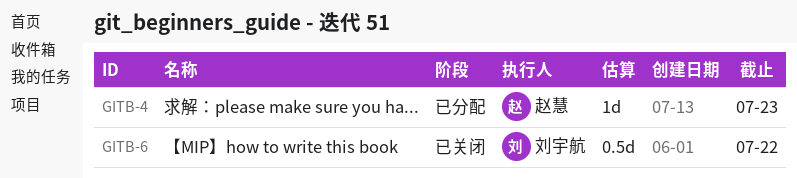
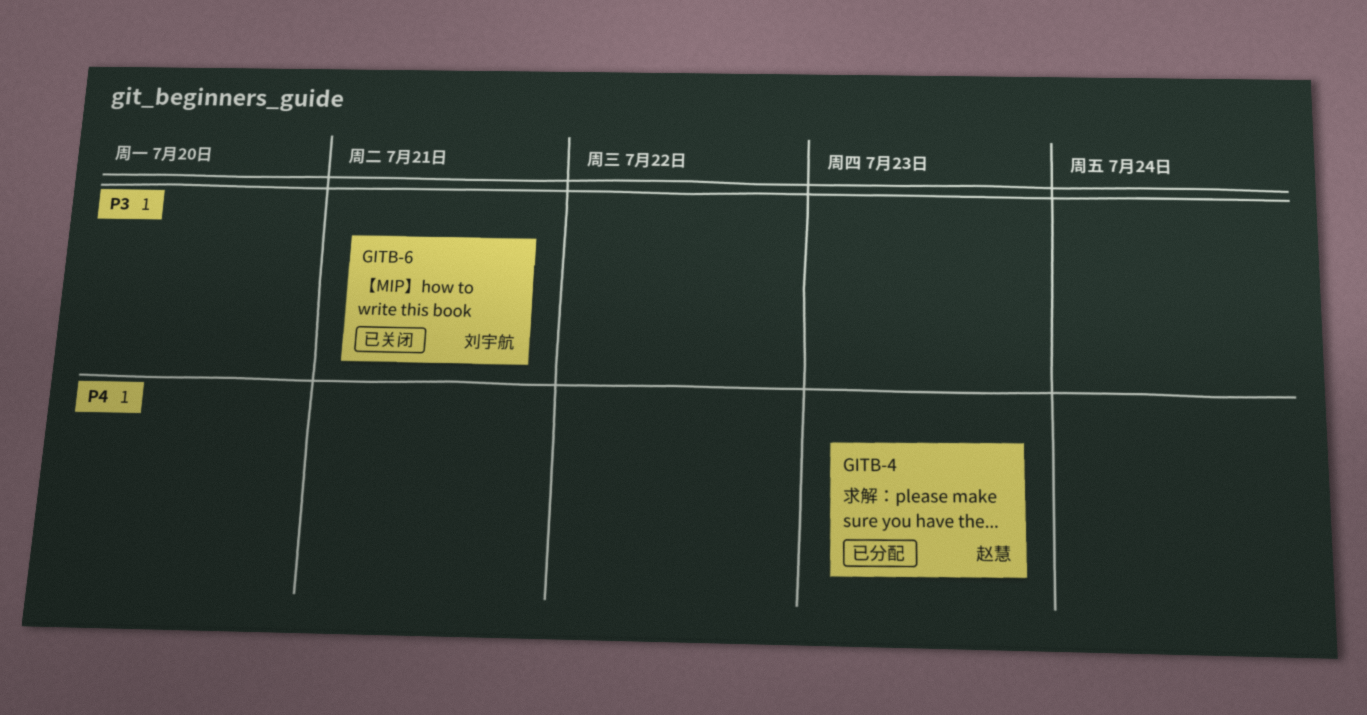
GITB-6, due: Jul 22 -> Jul 21

